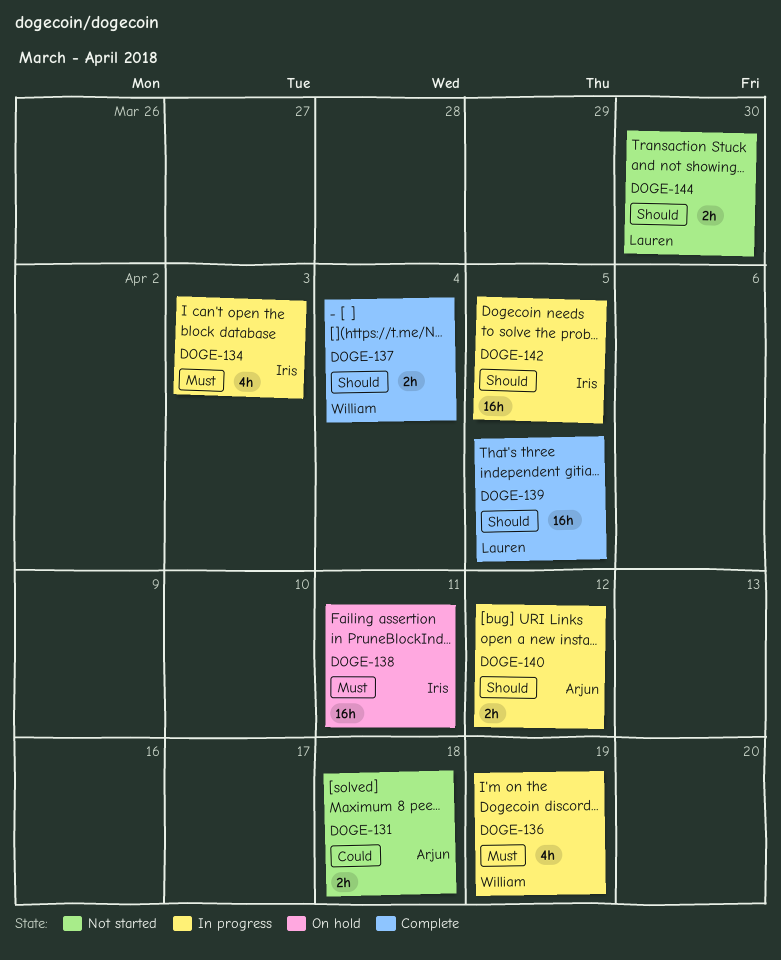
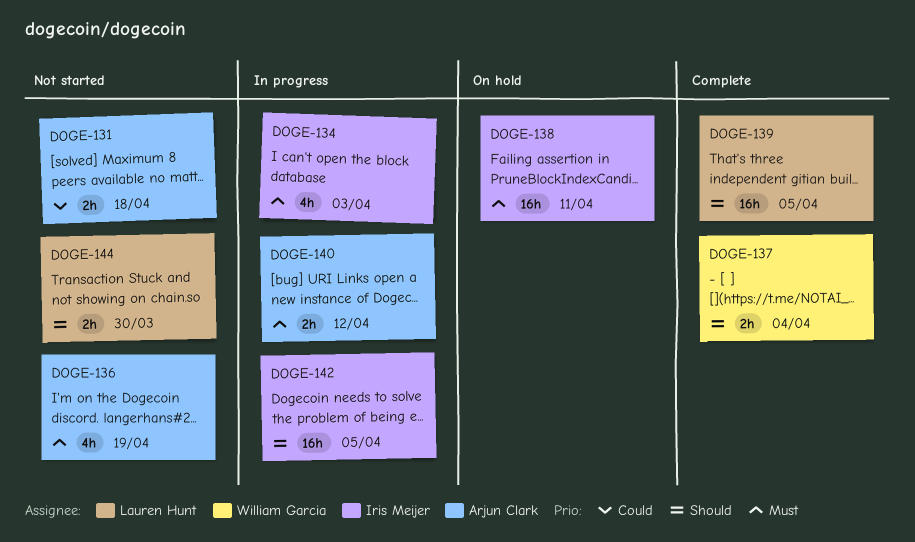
DOGE-136, status: In progress -> Not started
DOGE-136, owner: William Garcia -> Arjun Clark
DOGE-140, priority: Should -> Must

